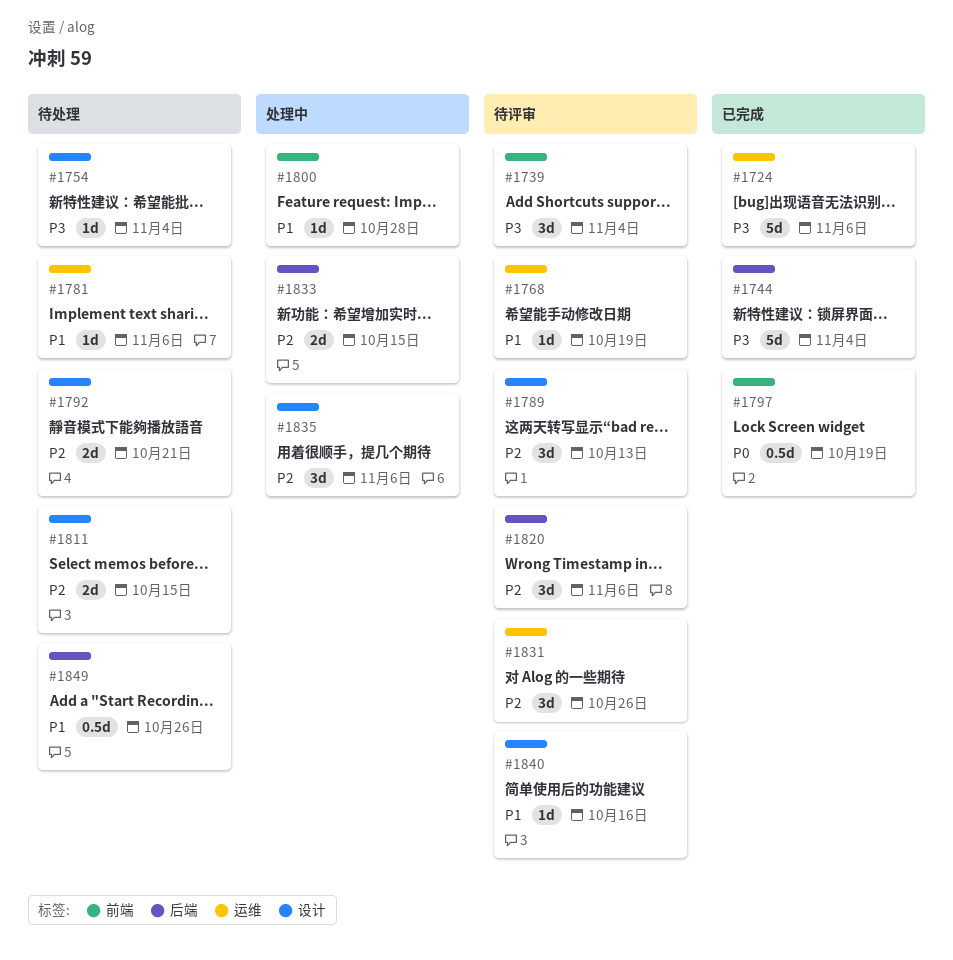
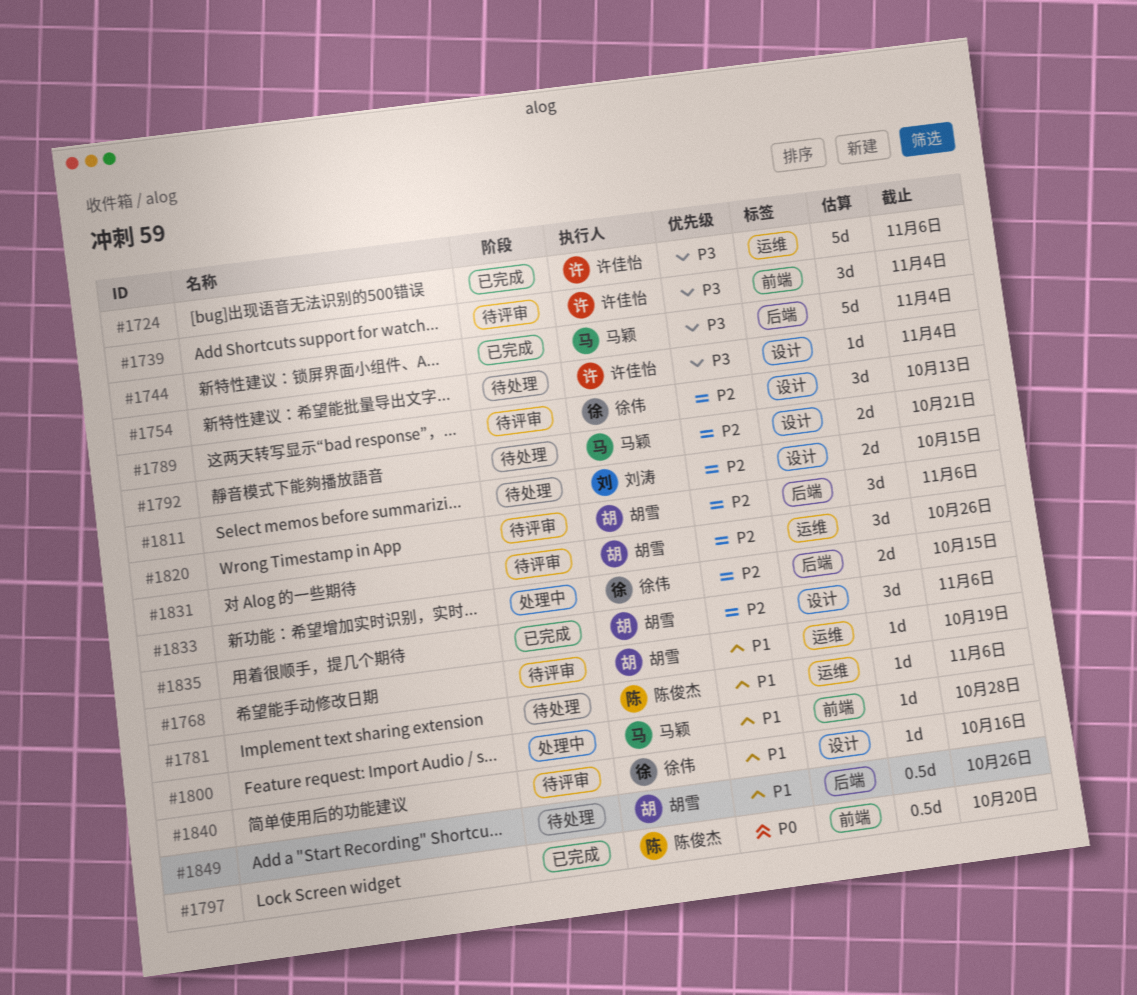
#1797, due: Oct 19 -> Oct 20
#1835, status: 处理中 -> 已完成

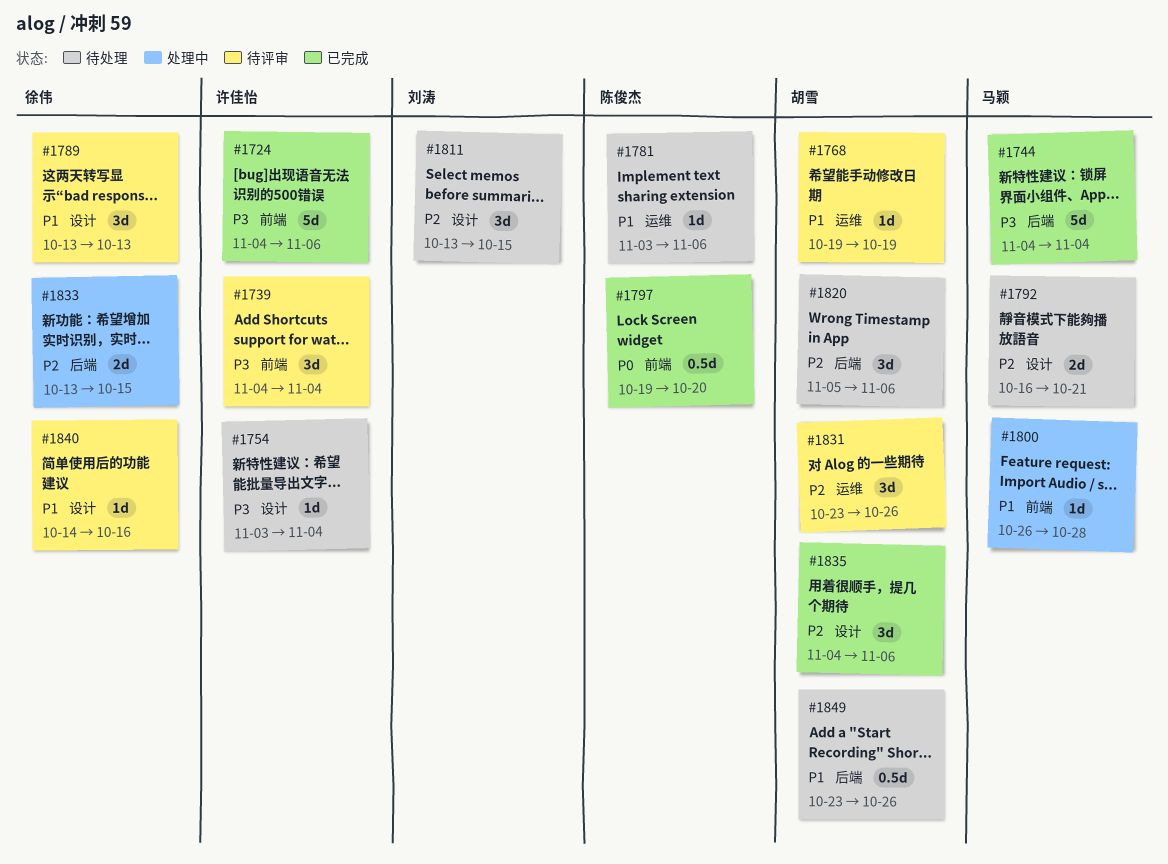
#1724, label: 运维 -> 前端
#1789, priority: P2 -> P1
#1811, estimate: 2d -> 3d
#1820, status: 待评审 -> 待处理

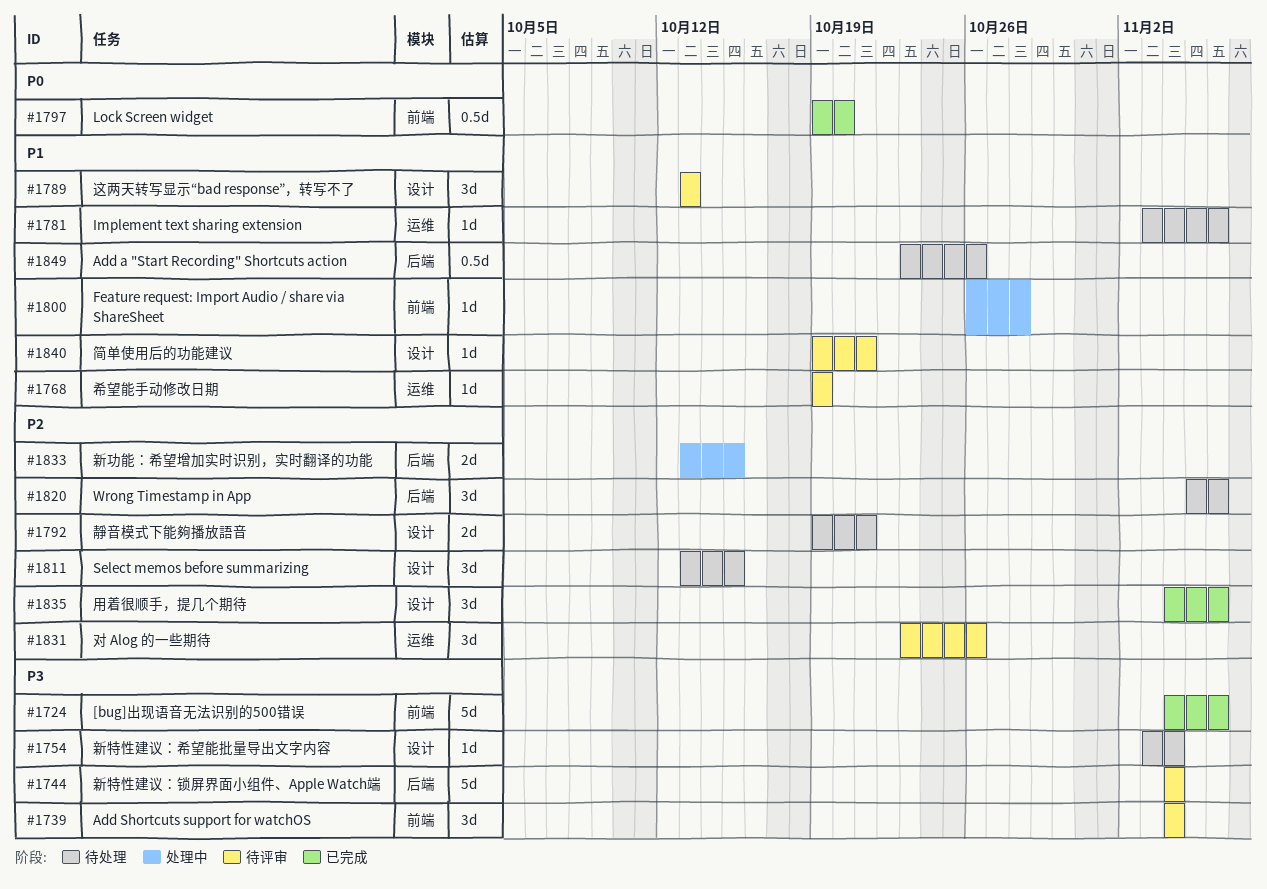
#1744, status: 已完成 -> 待评审
#1792, start: Oct 16 -> Oct 19
#1840, start: Oct 14 -> Oct 19
#1840, due: Oct 16 -> Oct 21

